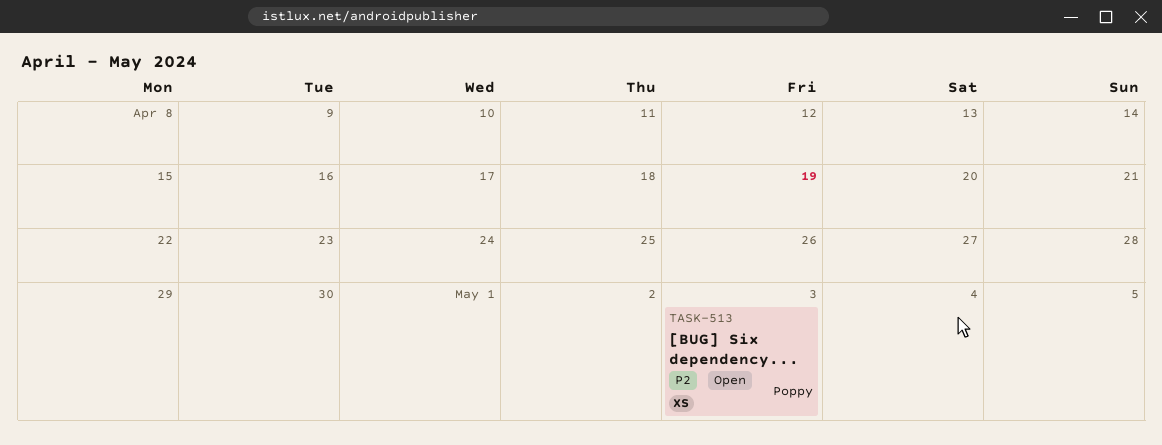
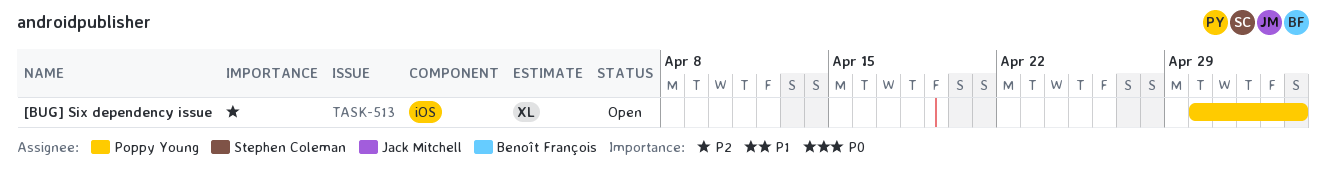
TASK-513, estimate: XS -> XL
TASK-513, due: May 3 -> May 4

